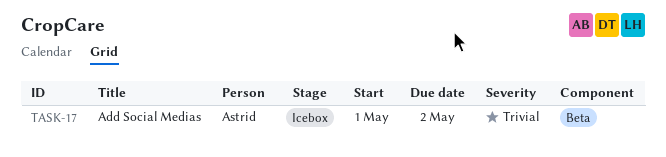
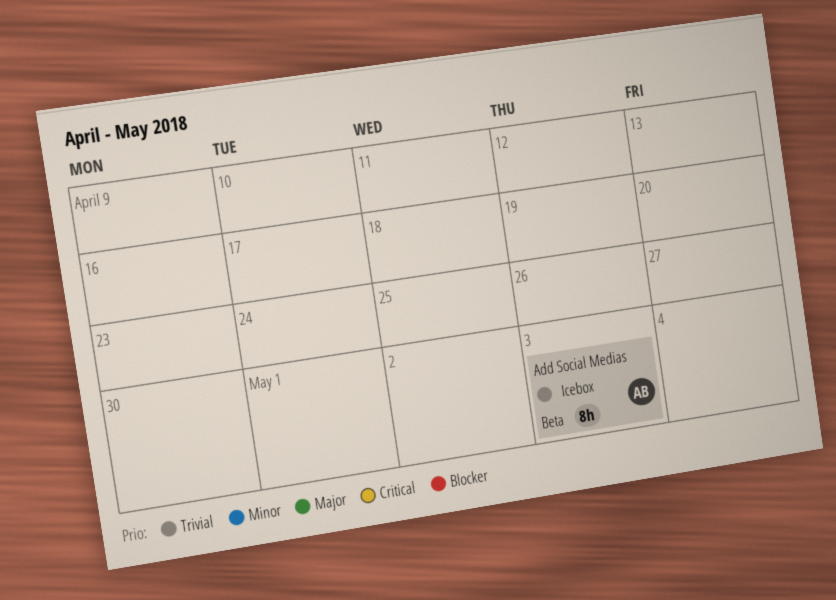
Add Social Medias, due: May 2 -> May 3

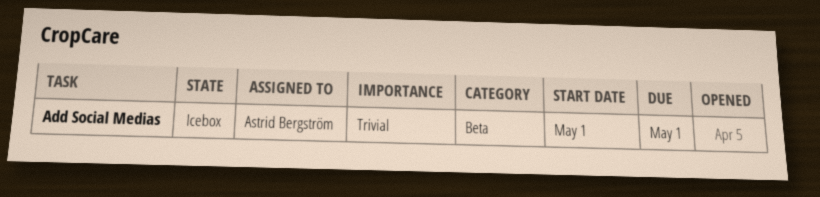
Add Social Medias, due: May 3 -> May 1

